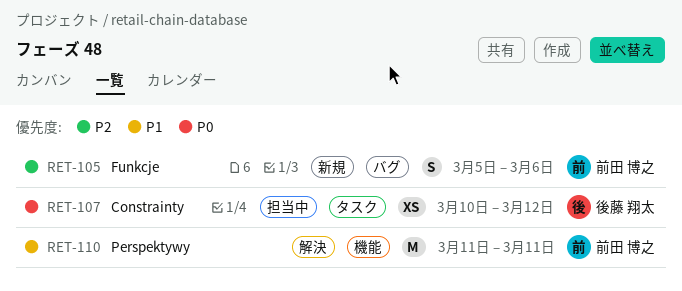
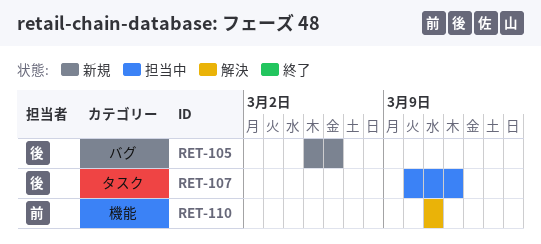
RET-105, owner: 前田 博之 -> 後藤 翔太

